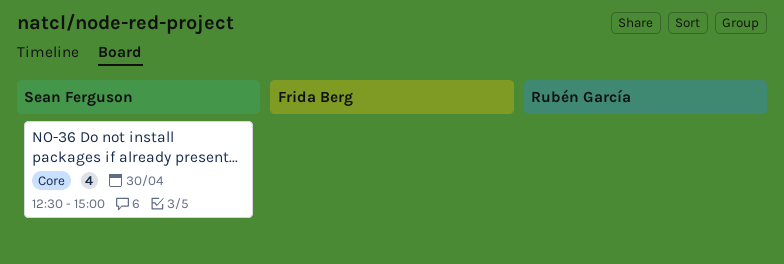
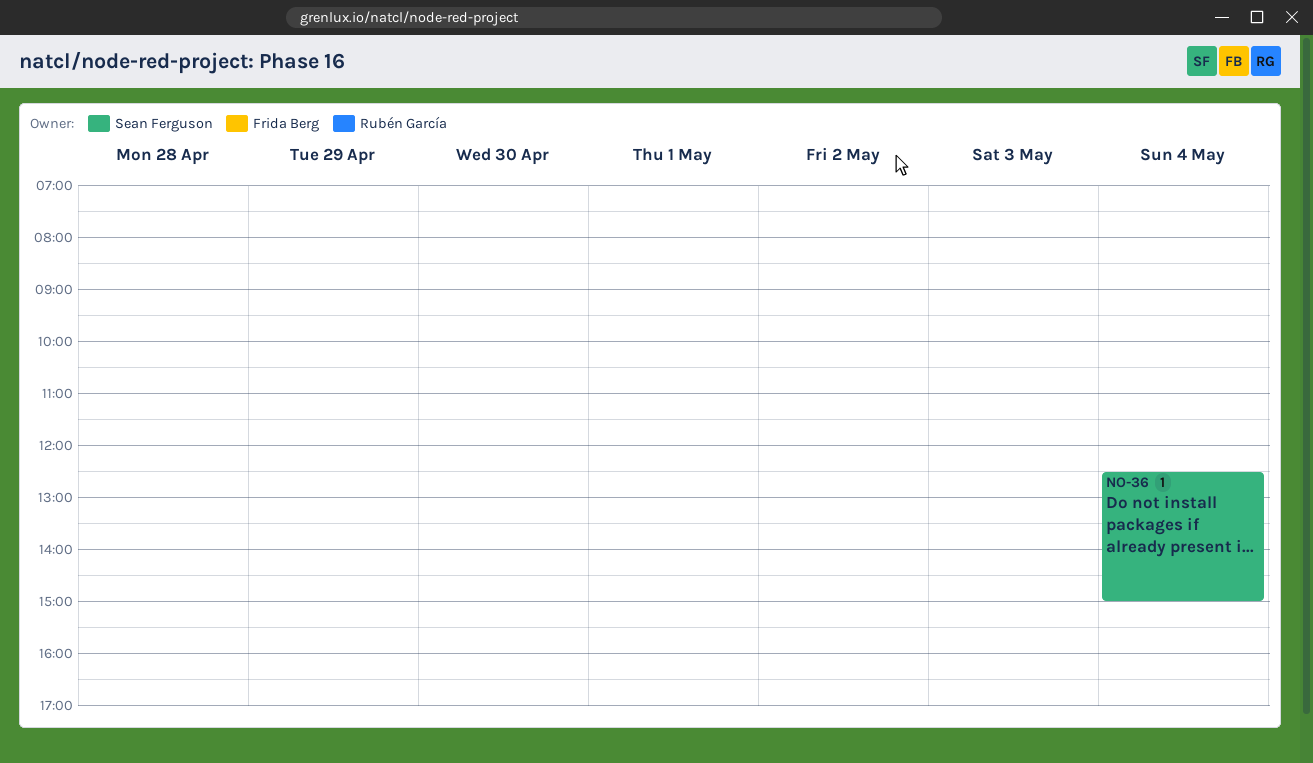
NO-36, estimate: 4 -> 1
NO-36, day: Apr 30 -> May 4

